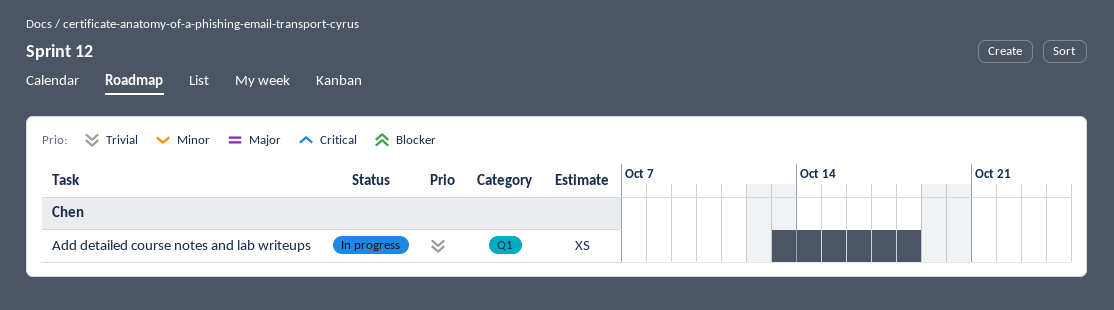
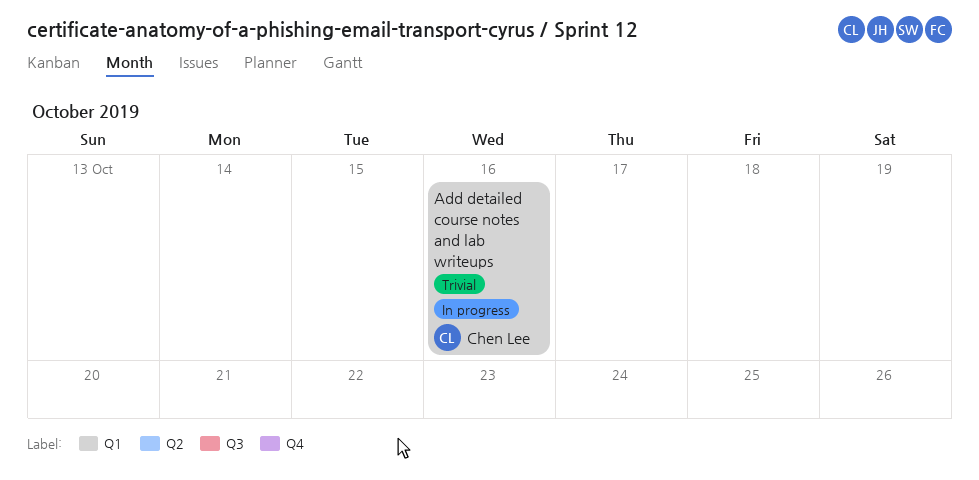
Add detailed course notes and lab writeups, due: Oct 18 -> Oct 16

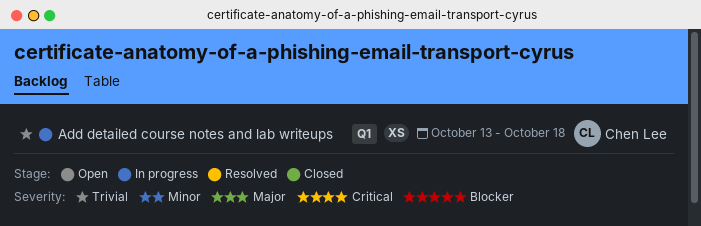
Add detailed course notes and lab writeups, due: Oct 16 -> Oct 18

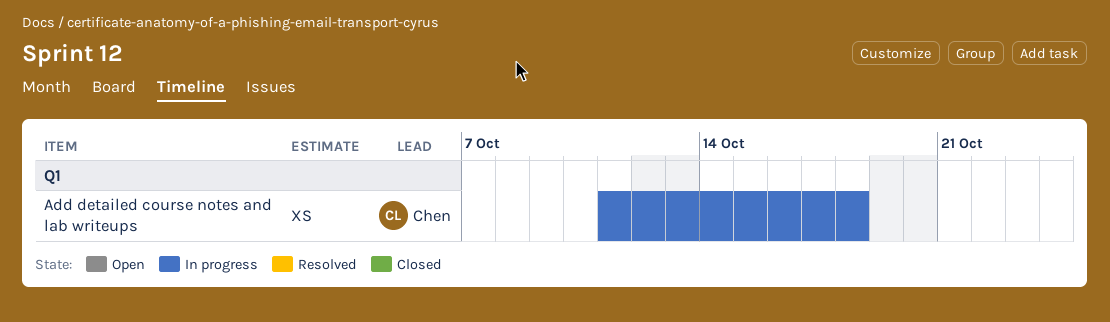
Add detailed course notes and lab writeups, start: Oct 13 -> Oct 11

